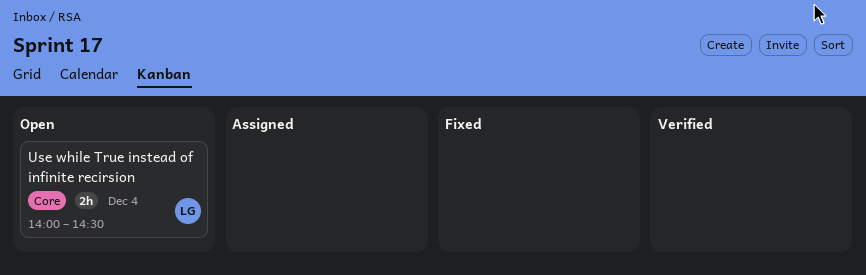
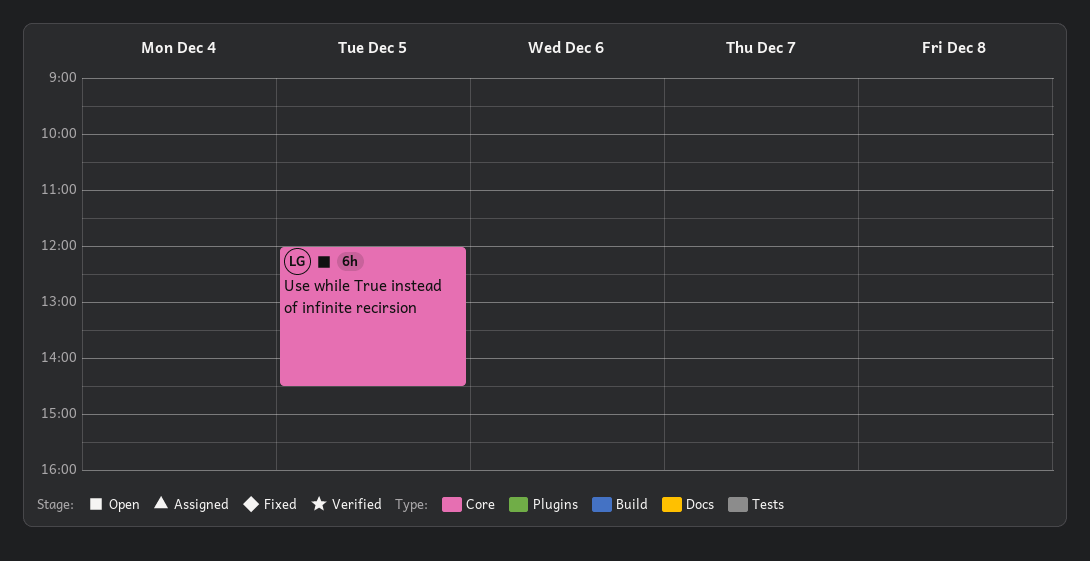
Use while True instead of infinite recirsion, estimate: 2h -> 6h
Use while True instead of infinite recirsion, day: Dec 4 -> Dec 5
Use while True instead of infinite recirsion, begins: 14:00 -> 12:00

